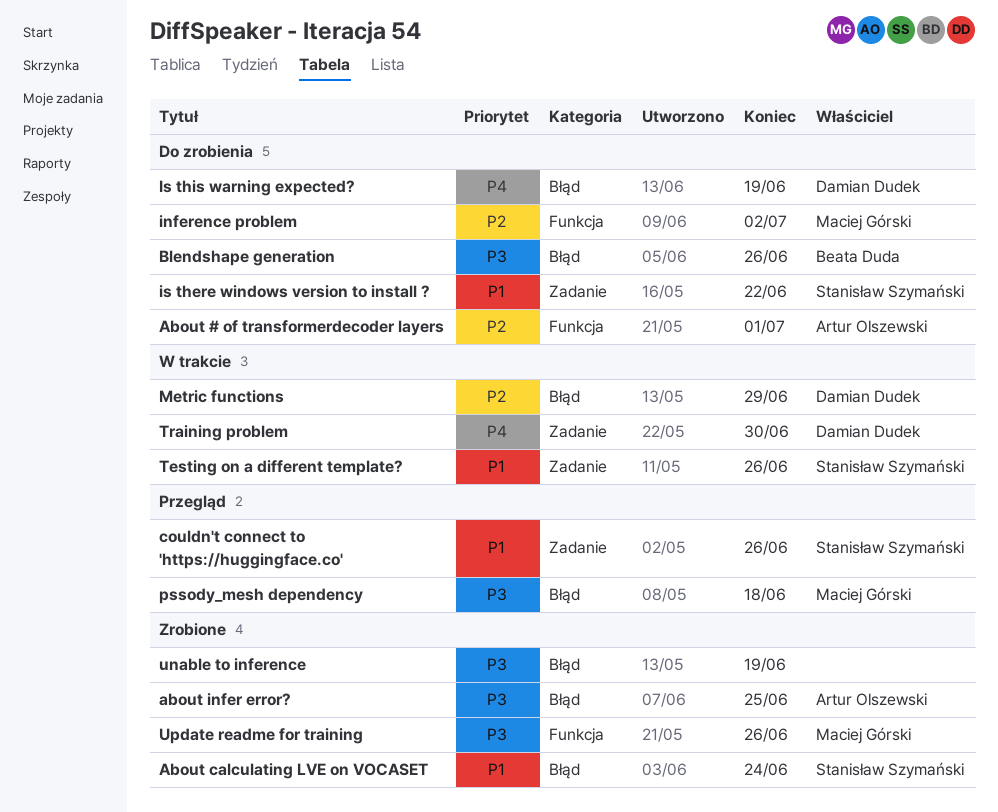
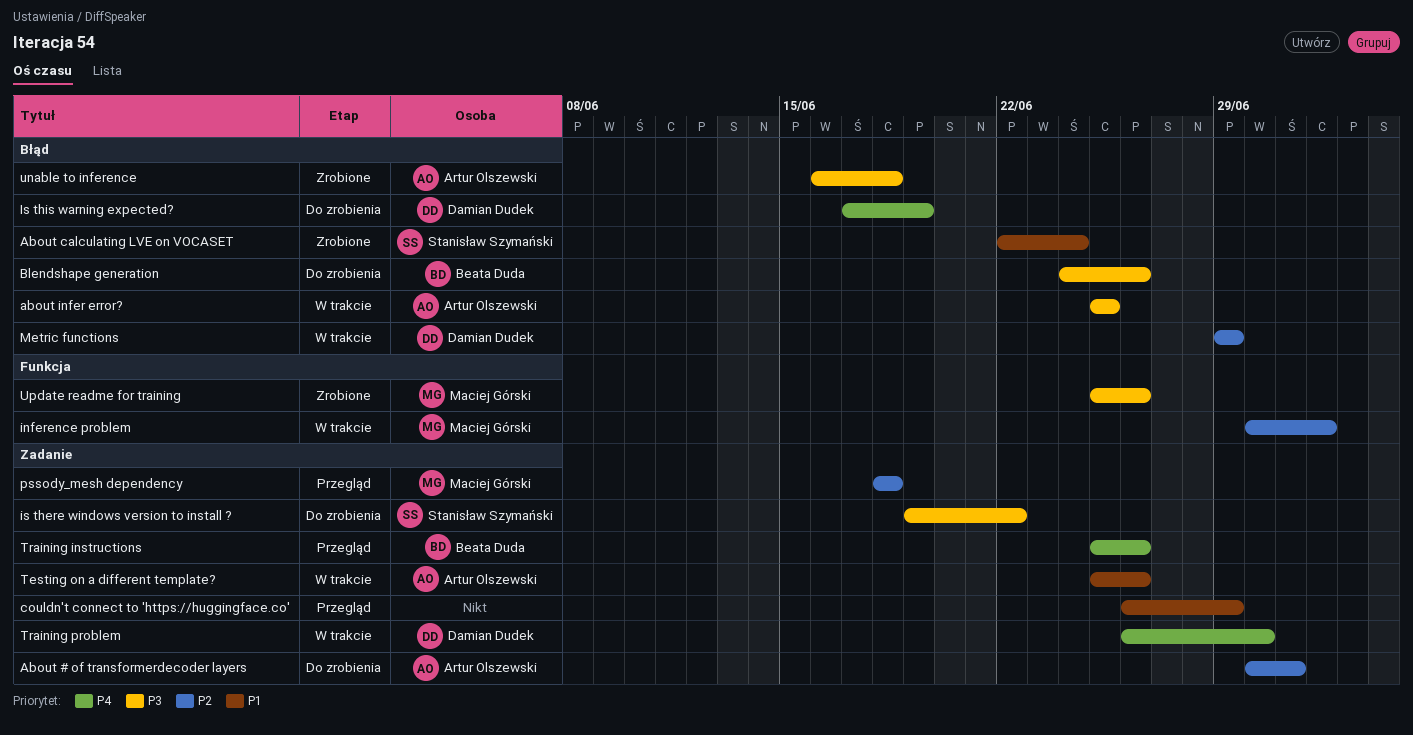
About # of transformerdecoder layers, label: Funkcja -> Zadanie
about infer error?, status: Zrobione -> W trakcie
couldn't connect to 'https://huggingface.co', owner: Stanisław Szymański -> none
couldn't connect to 'https://huggingface.co', due: Jun 26 -> Jun 29
inference problem, status: Do zrobienia -> W trakcie
is there windows version to install ?, priority: P1 -> P3
pssody_mesh dependency, priority: P3 -> P2
pssody_mesh dependency, label: Błąd -> Zadanie
Testing on a different template?, owner: Stanisław Szymański -> Artur Olszewski
Training instructions: none -> present
unable to inference, owner: none -> Artur Olszewski
unable to inference, due: Jun 19 -> Jun 18

